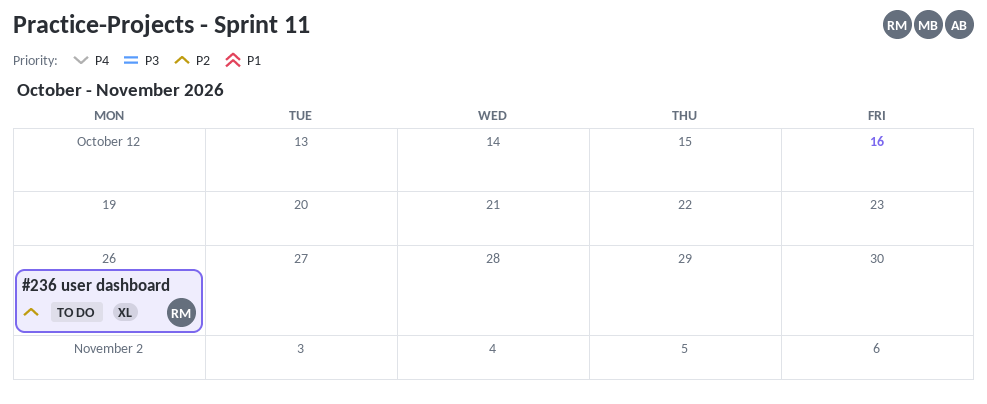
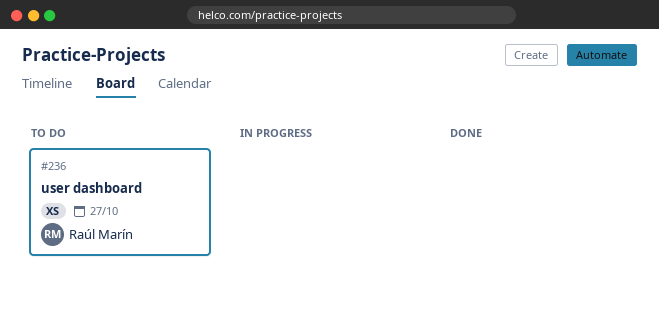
#236, estimate: XL -> XS
#236, due: Oct 26 -> Oct 27

